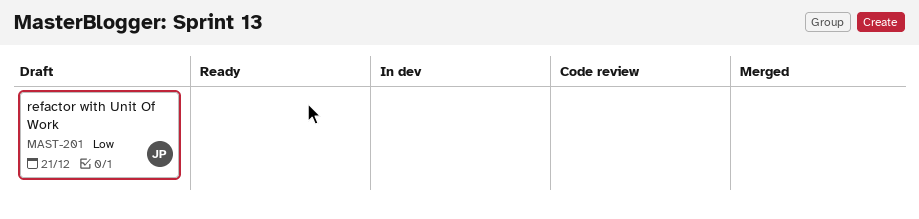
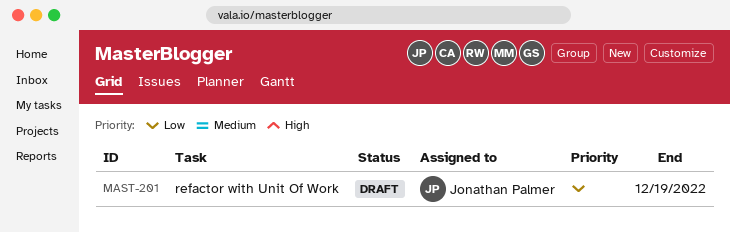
MAST-201, due: Dec 21 -> Dec 19

